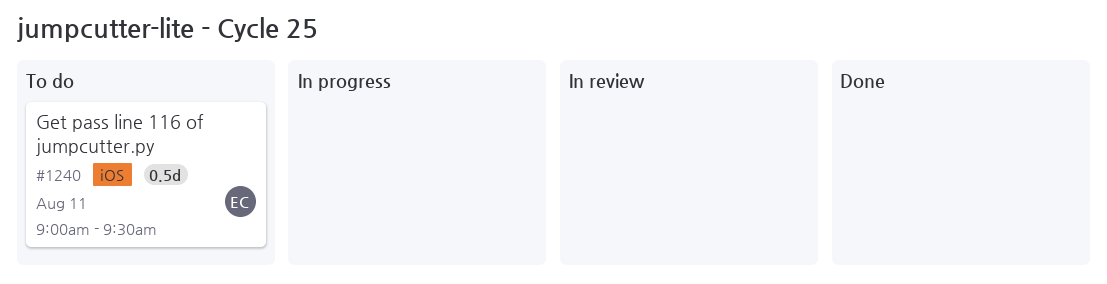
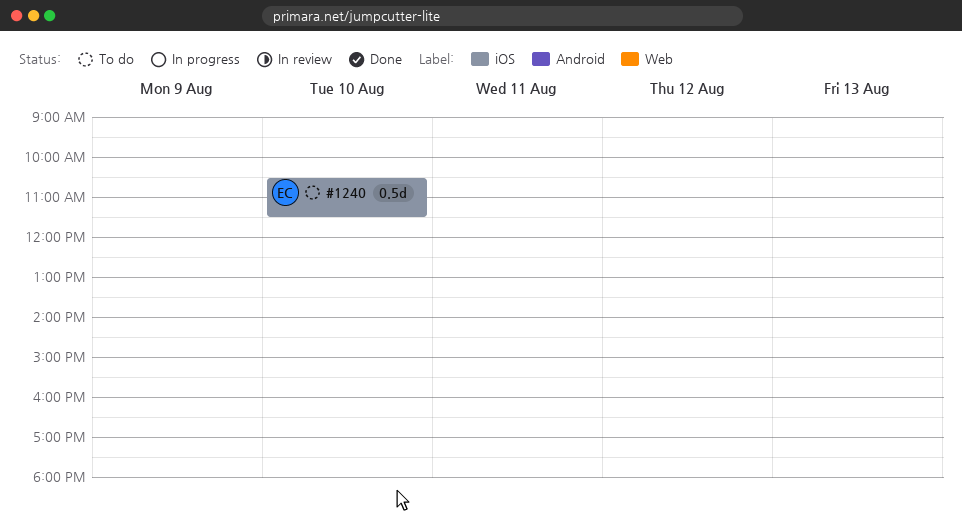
#1240, day: Aug 11 -> Aug 10
#1240, begins: 09:00 -> 10:30
#1240, ends: 09:30 -> 11:30

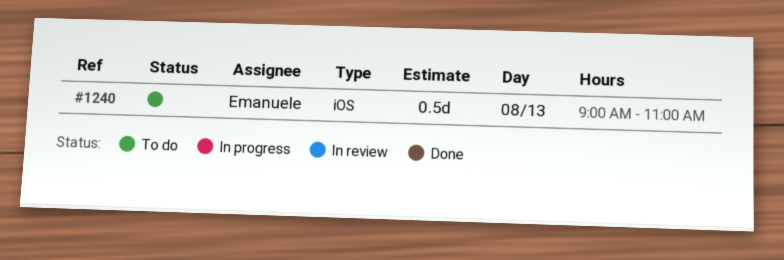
#1240, day: Aug 10 -> Aug 13
#1240, begins: 10:30 -> 09:00
#1240, ends: 11:30 -> 11:00

